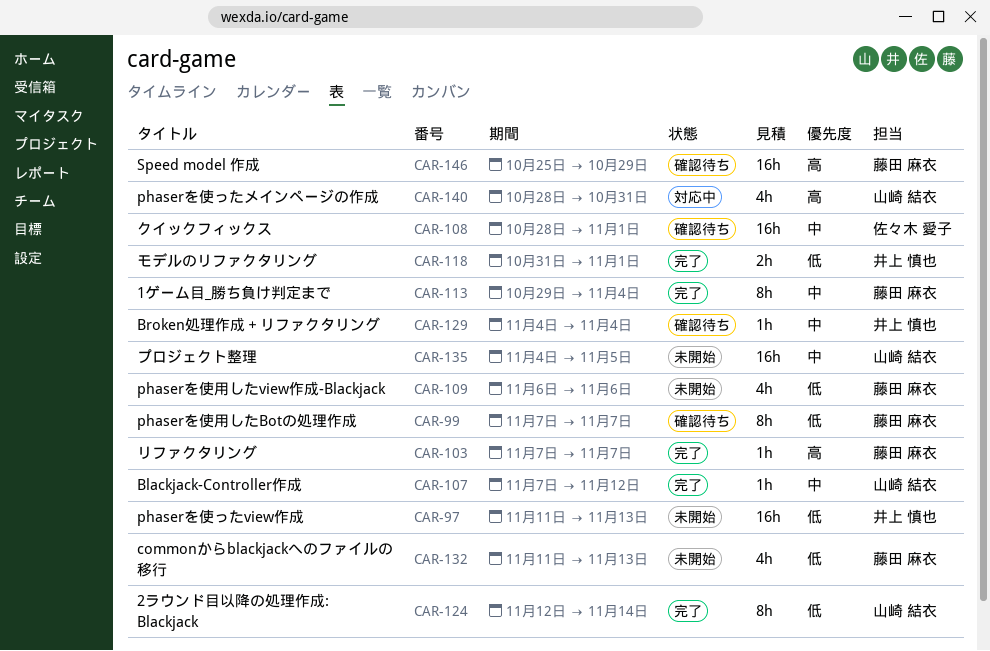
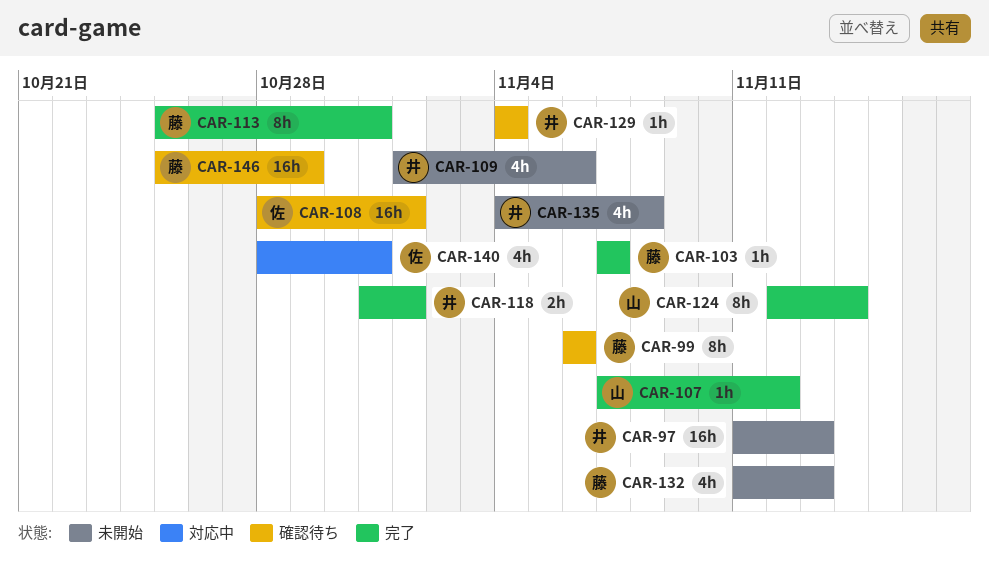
CAR-99, start: Nov 7 -> Nov 6
CAR-99, due: Nov 7 -> Nov 6
CAR-109, owner: 藤田 麻衣 -> 井上 慎也
CAR-109, start: Nov 6 -> Nov 1
CAR-113, start: Oct 29 -> Oct 25
CAR-113, due: Nov 4 -> Oct 31
CAR-135, owner: 山崎 結衣 -> 井上 慎也
CAR-135, estimate: 16h -> 4h
CAR-135, due: Nov 5 -> Nov 8
CAR-140, owner: 山崎 結衣 -> 佐々木 愛子

